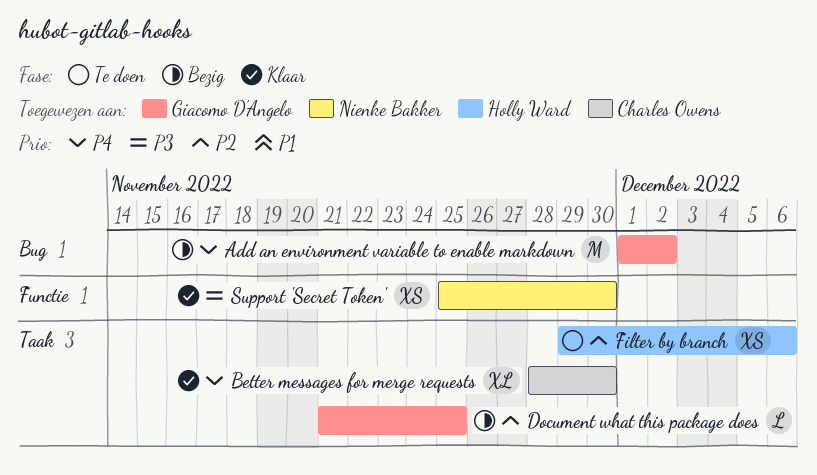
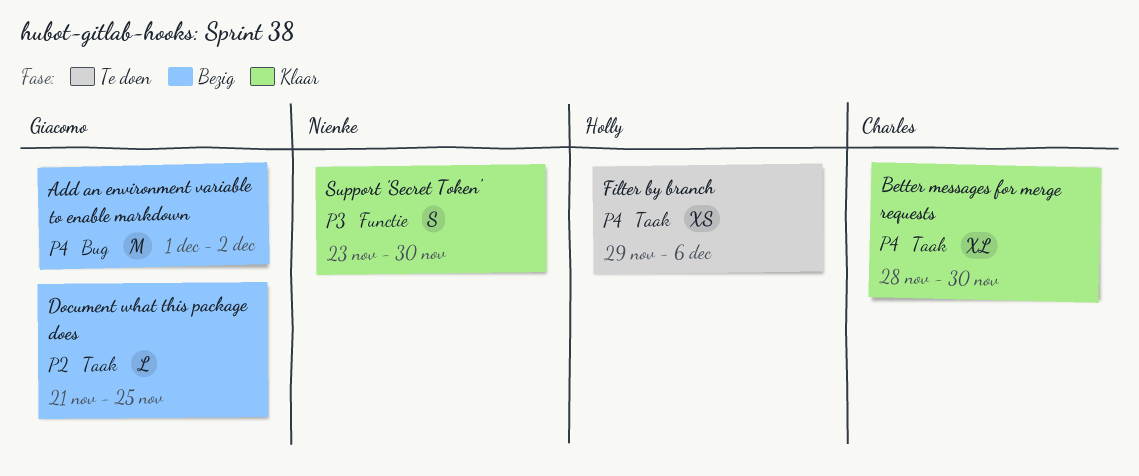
Filter by branch, priority: P2 -> P4
Support 'Secret Token', estimate: XS -> S
Support 'Secret Token', start: Nov 25 -> Nov 23

